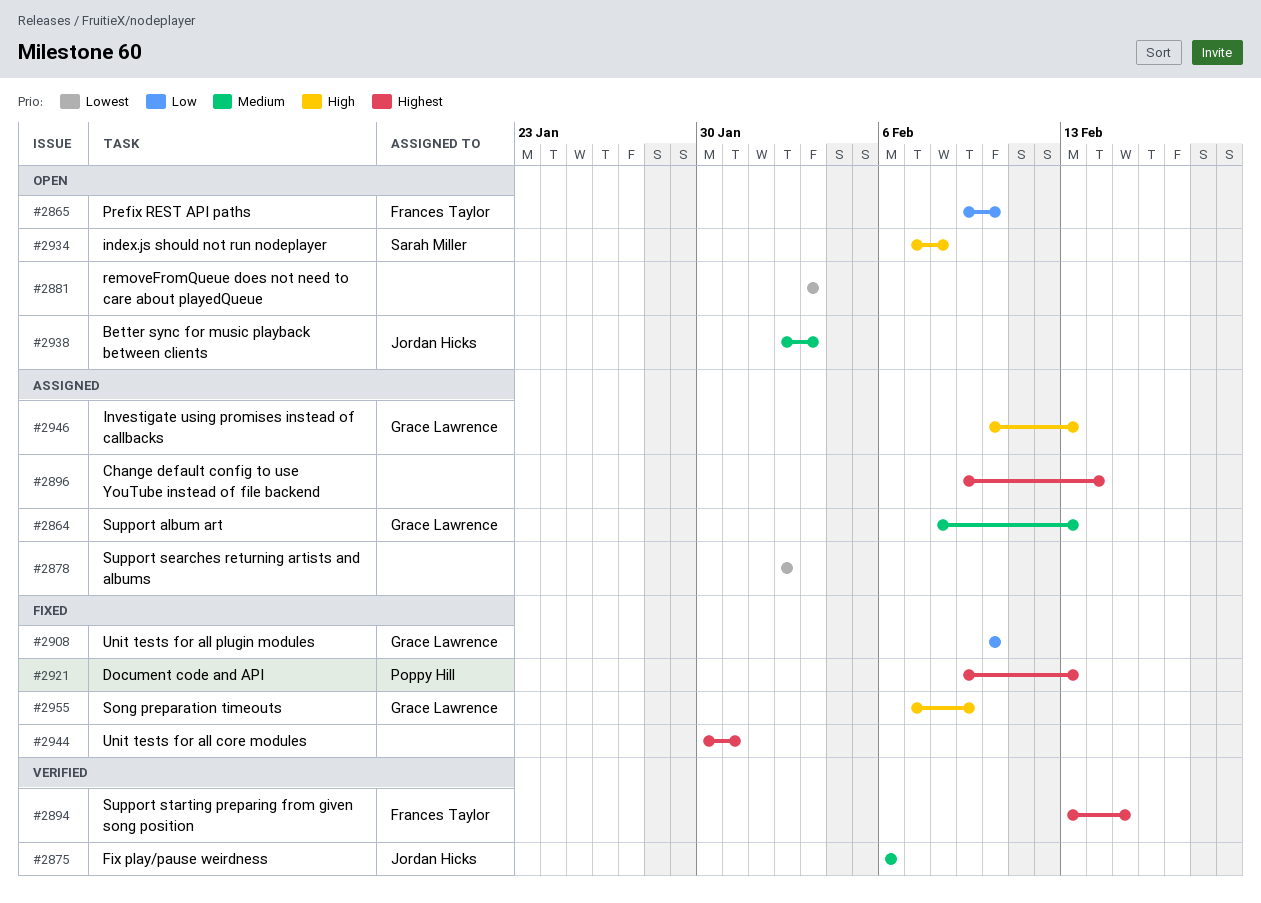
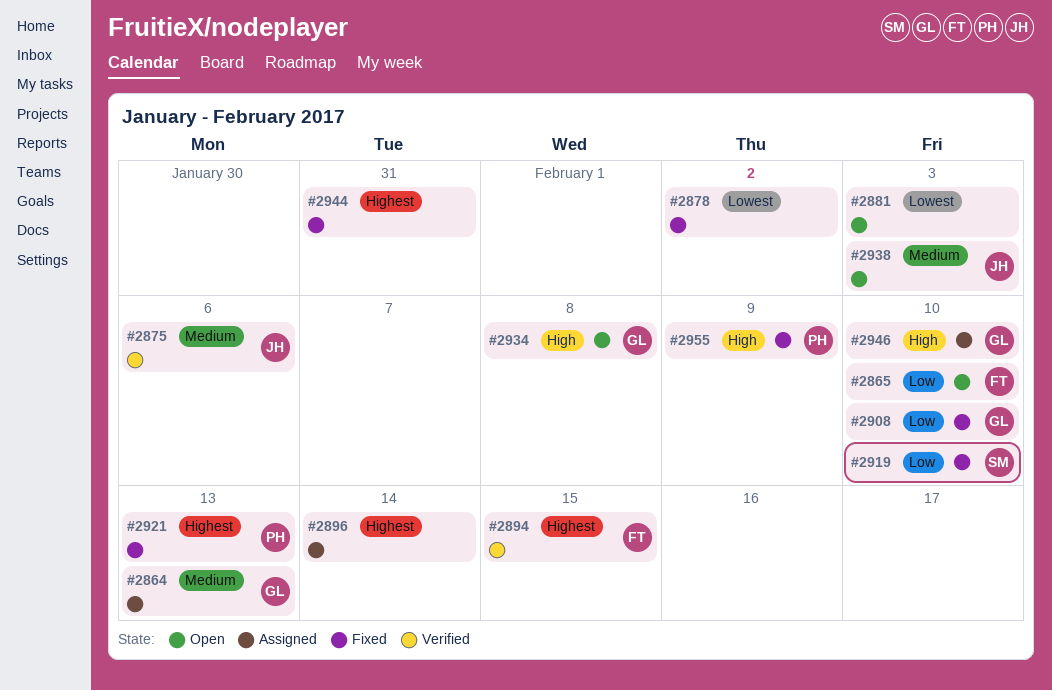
#2878, status: Assigned -> Fixed
#2919: none -> present
#2934, owner: Sarah Miller -> Grace Lawrence
#2946, due: Feb 13 -> Feb 10
#2955, owner: Grace Lawrence -> Poppy Hill

